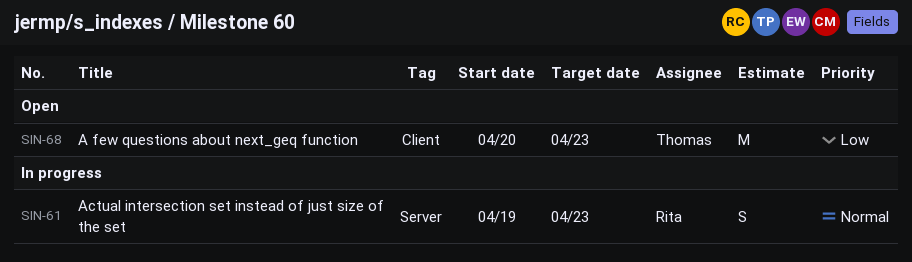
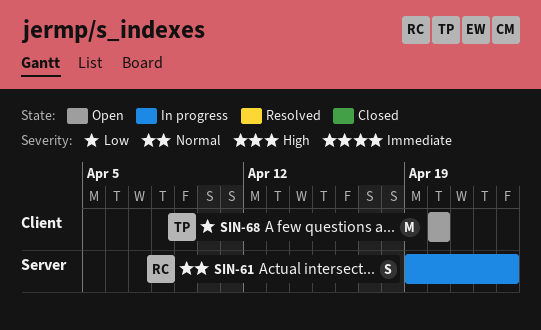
SIN-68, due: Apr 23 -> Apr 20

